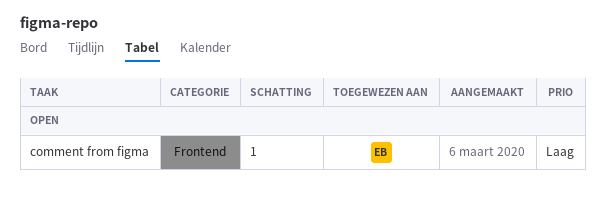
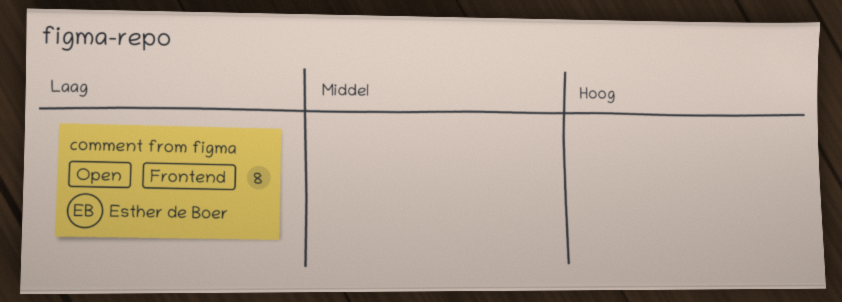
comment from figma, estimate: 1 -> 8

